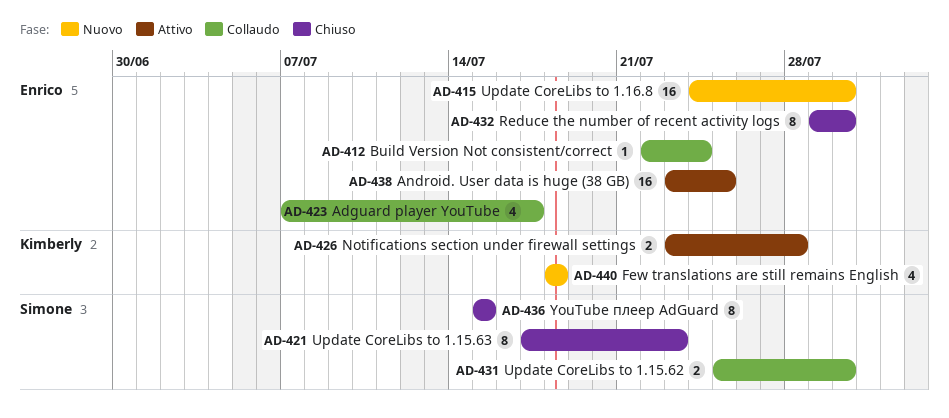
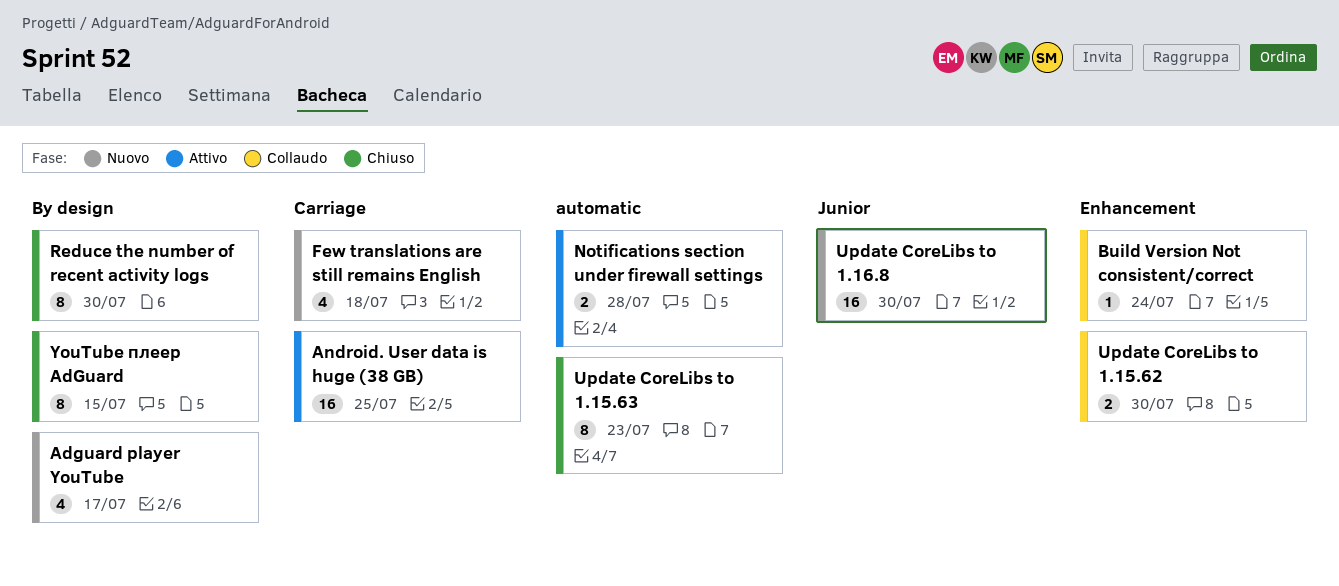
Adguard player YouTube, status: Collaudo -> Nuovo

